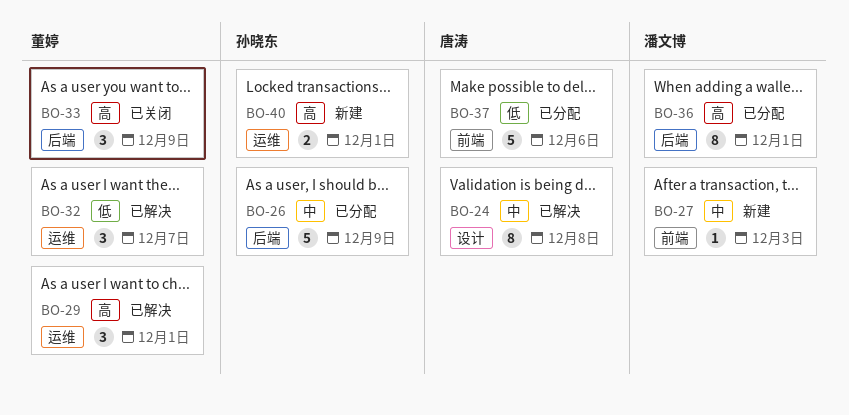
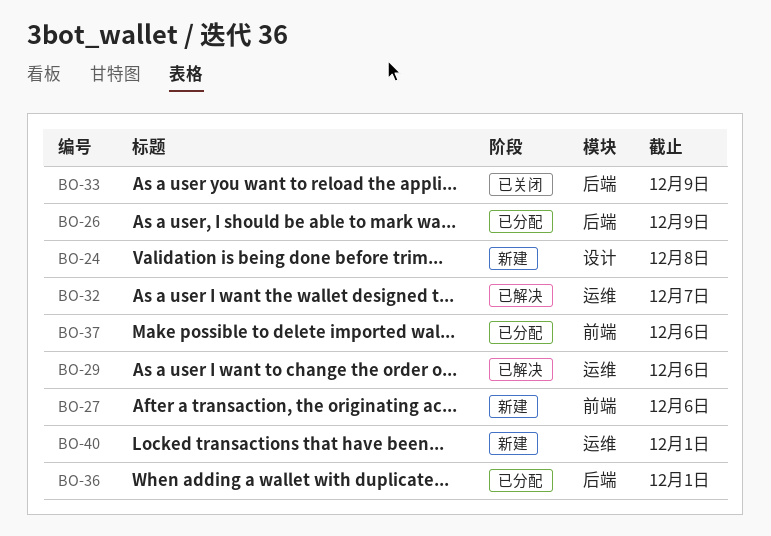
BO-24, status: 已解决 -> 新建
BO-27, due: Dec 3 -> Dec 6
BO-29, due: Dec 1 -> Dec 6

